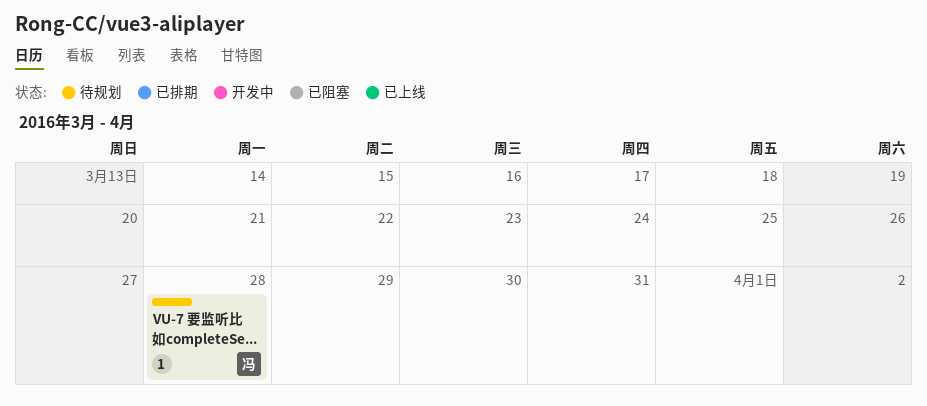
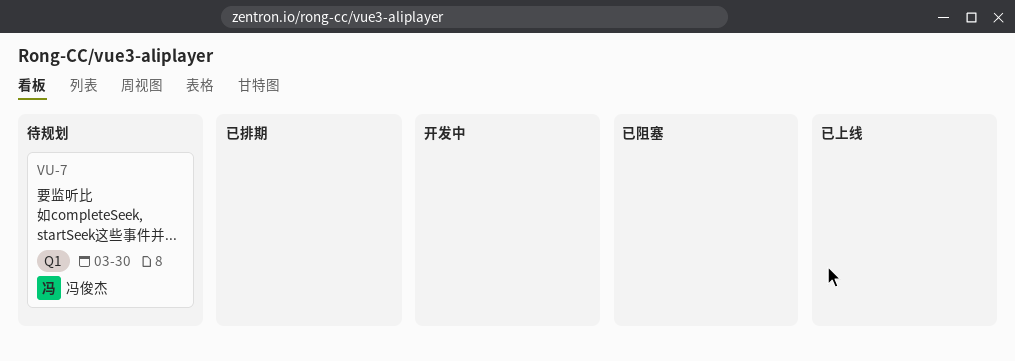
VU-7, due: Mar 28 -> Mar 30

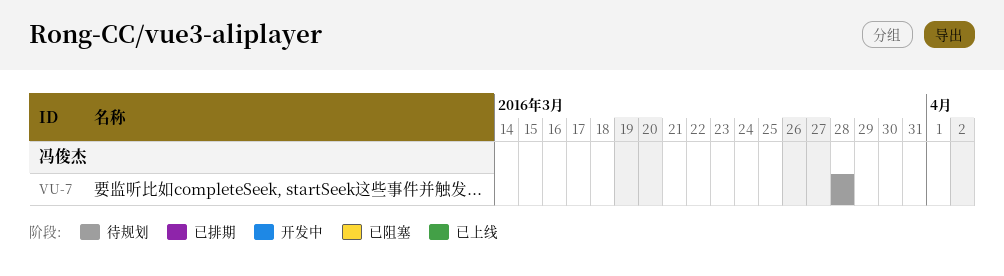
VU-7, due: Mar 30 -> Mar 28

